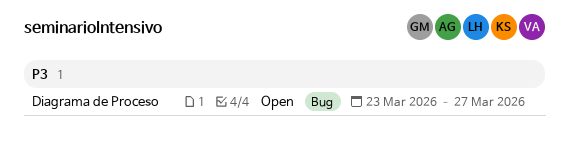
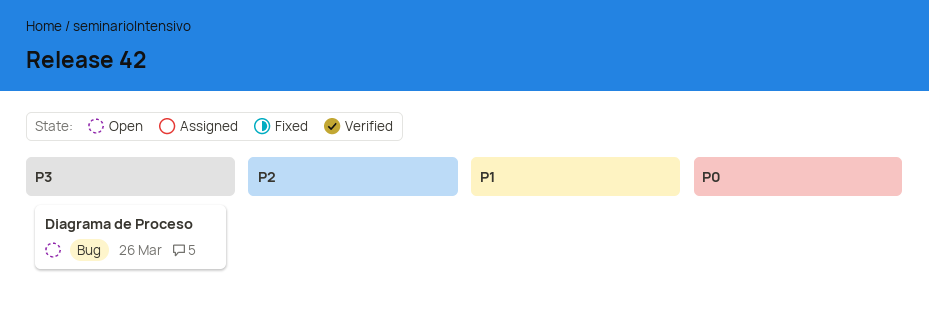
Diagrama de Proceso, due: Mar 27 -> Mar 26

